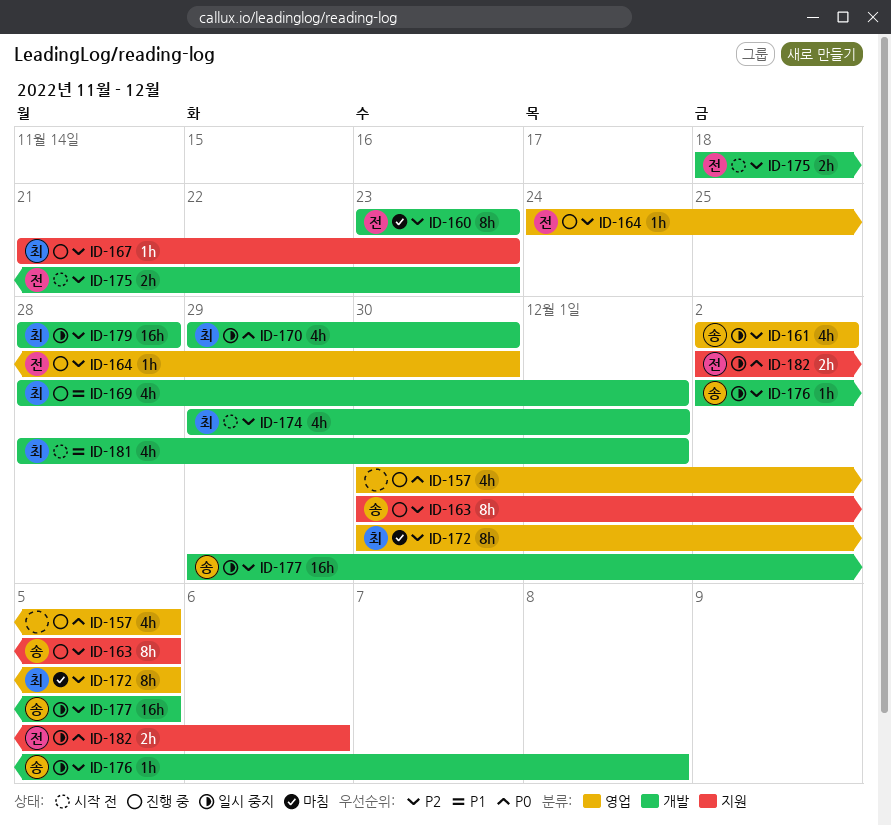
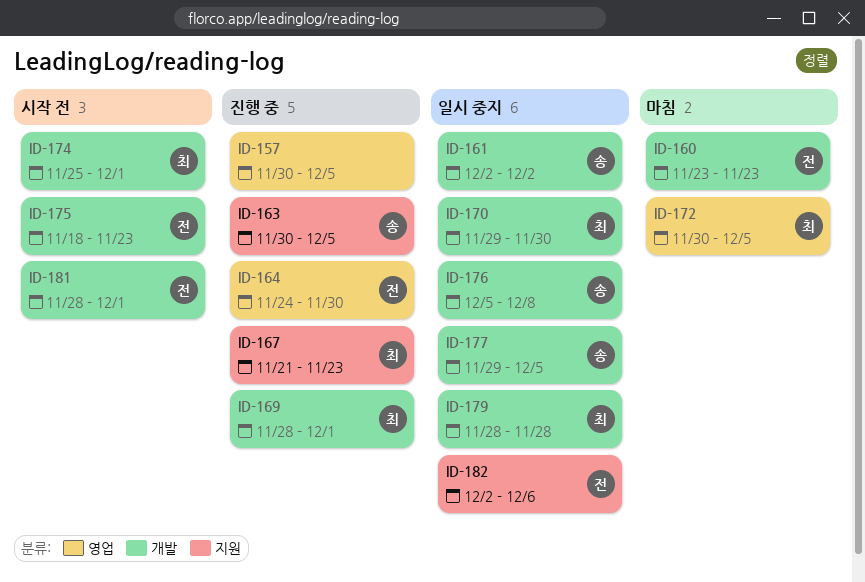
ID-161, label: 영업 -> 개발
ID-174, start: Nov 29 -> Nov 25
ID-176, start: Dec 2 -> Dec 5
ID-181, owner: 최 -> 전

